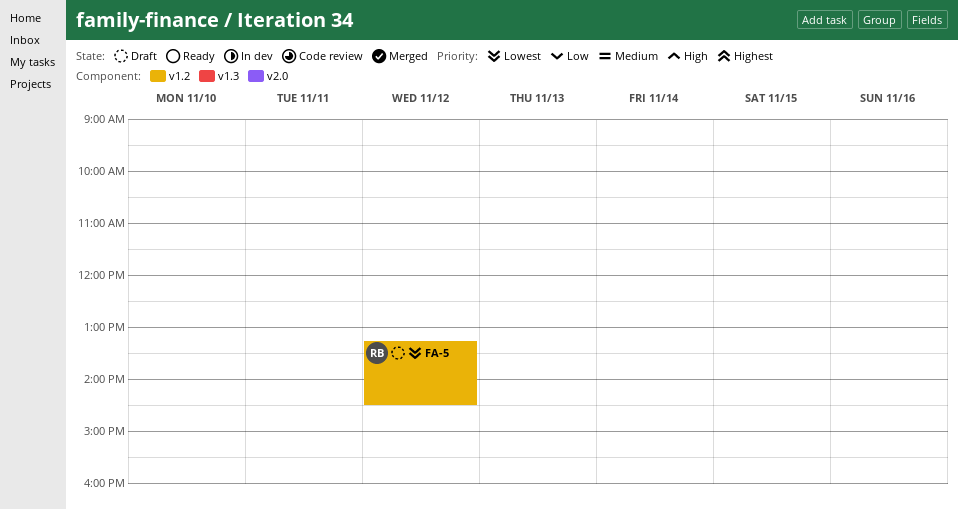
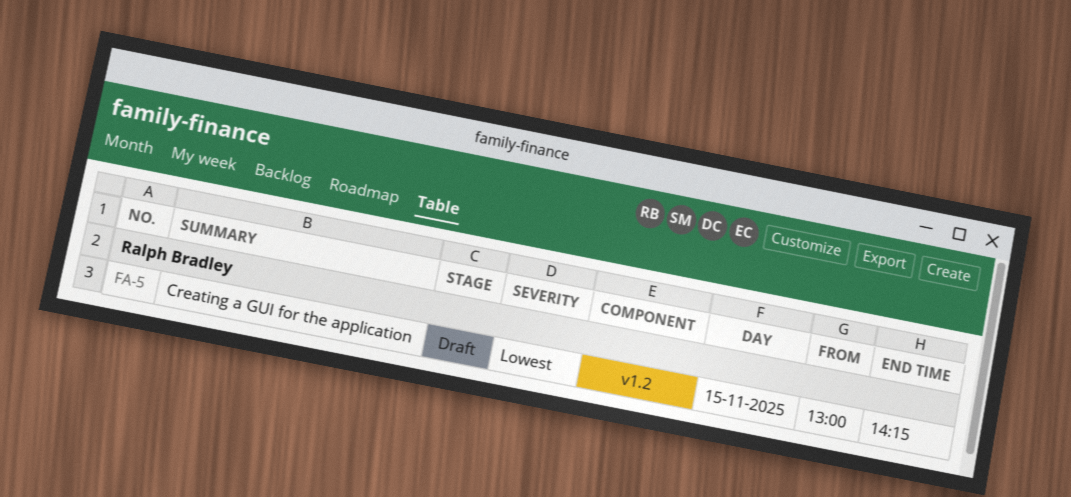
FA-5, day: Nov 12 -> Nov 15
FA-5, begins: 13:15 -> 13:00
FA-5, ends: 14:30 -> 14:15

